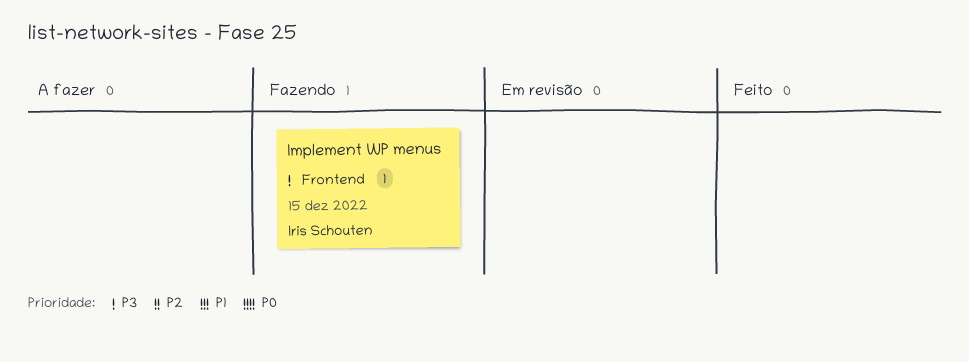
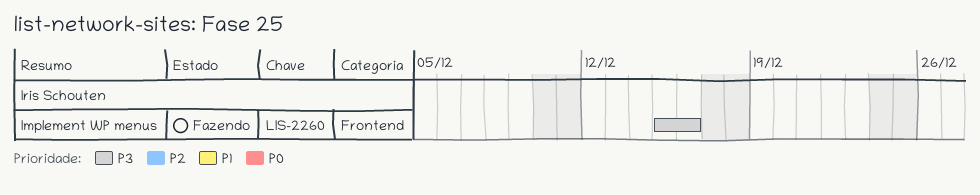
Implement WP menus, due: Dec 15 -> Dec 16

